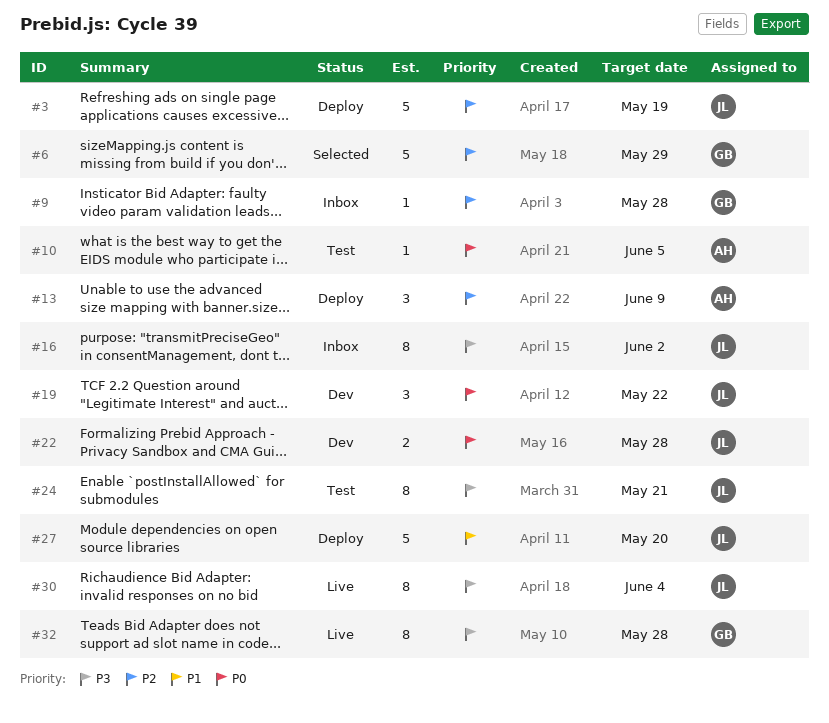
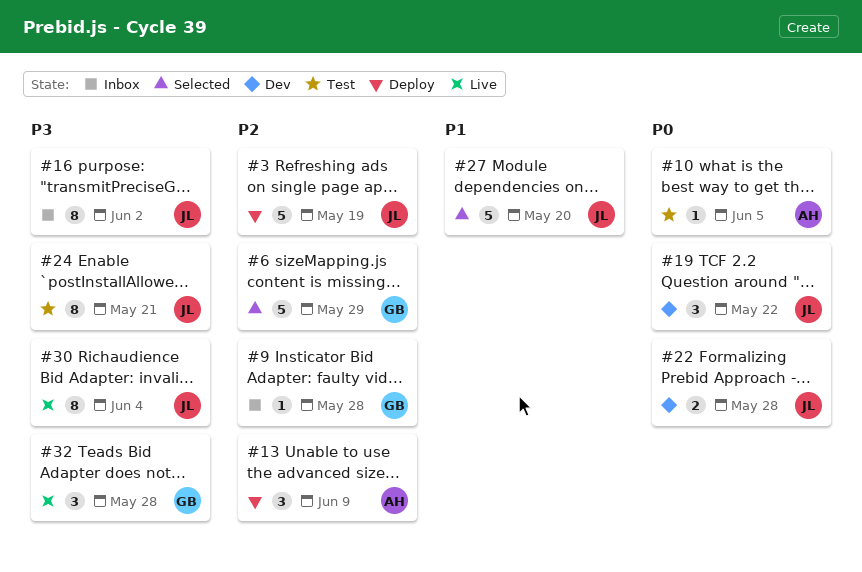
#27, status: Deploy -> Selected
#32, estimate: 8 -> 3

